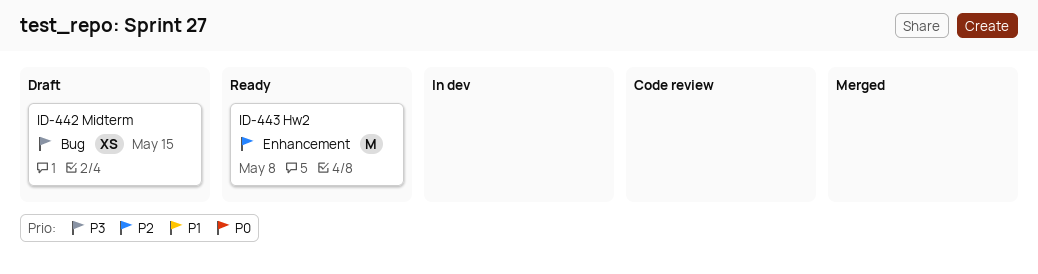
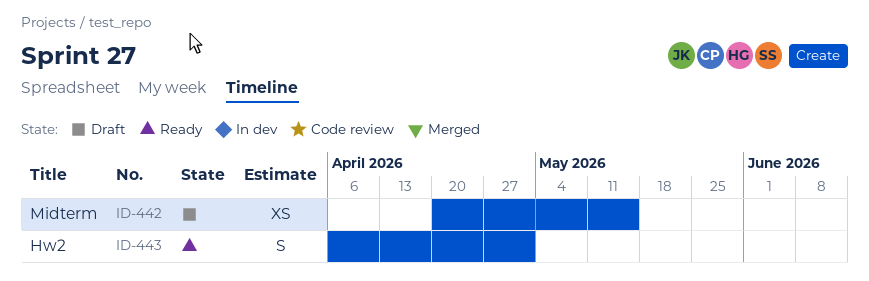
ID-443, estimate: M -> S
ID-443, due: May 8 -> May 1

